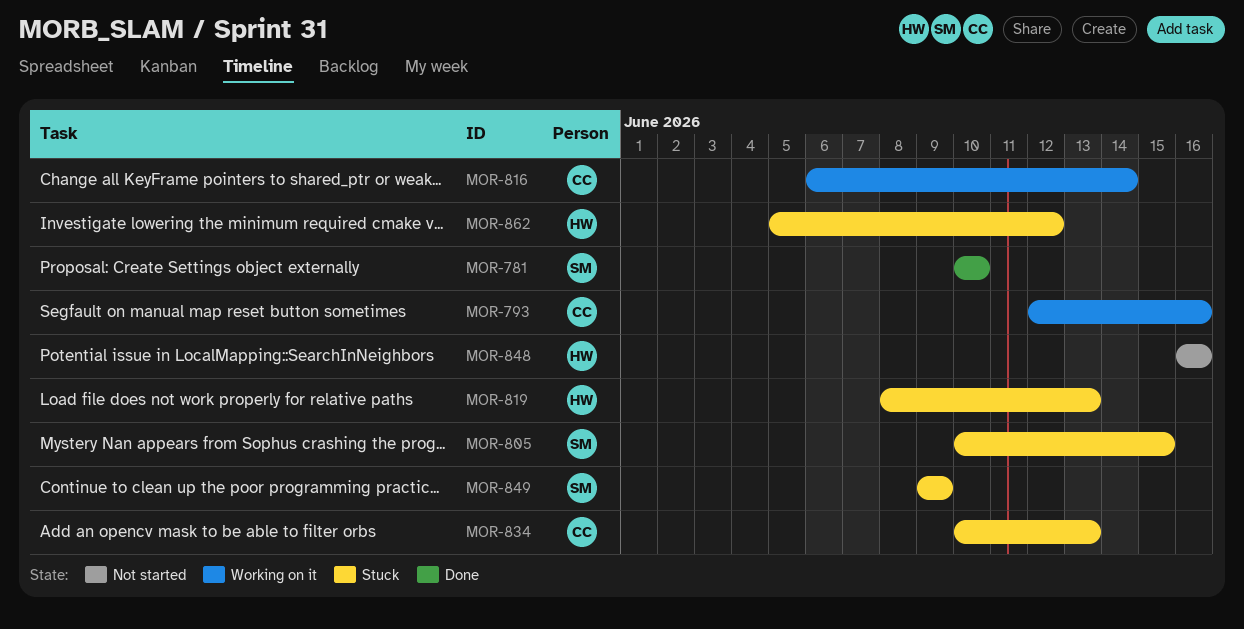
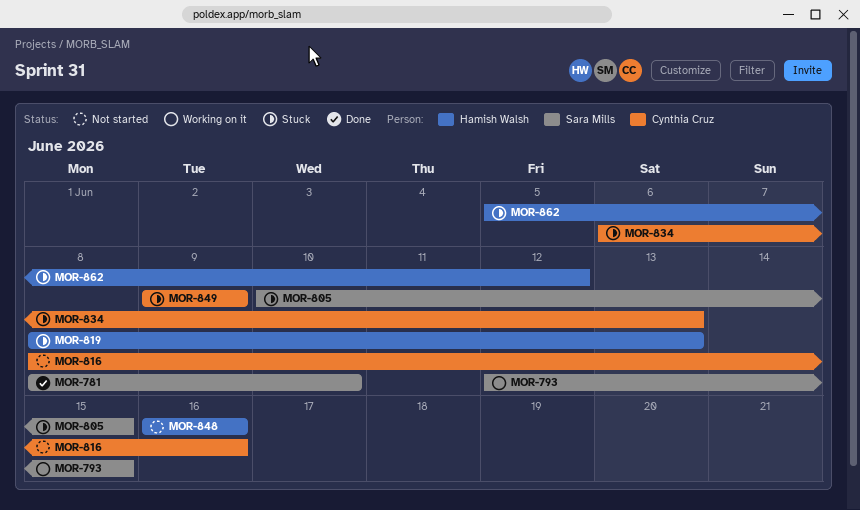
MOR-781, start: Jun 10 -> Jun 8
MOR-793, owner: Cynthia Cruz -> Sara Mills
MOR-793, due: Jun 16 -> Jun 15
MOR-816, status: Working on it -> Not started
MOR-816, start: Jun 6 -> Jun 8
MOR-816, due: Jun 14 -> Jun 16
MOR-834, start: Jun 10 -> Jun 6
MOR-849, owner: Sara Mills -> Cynthia Cruz

